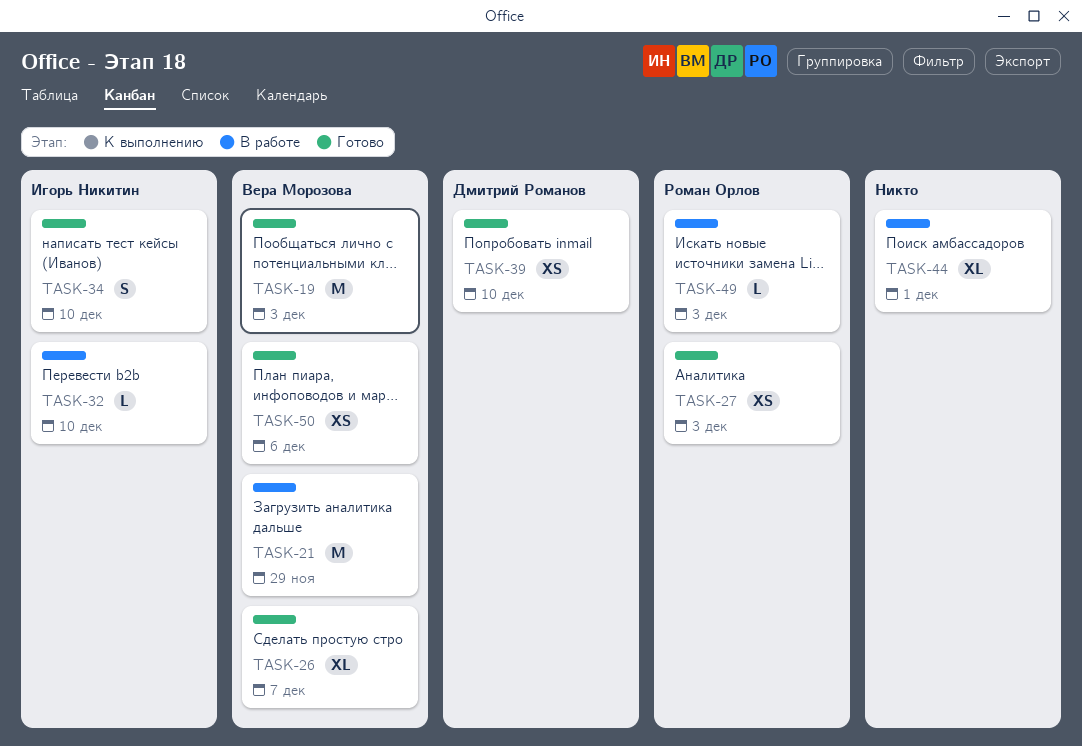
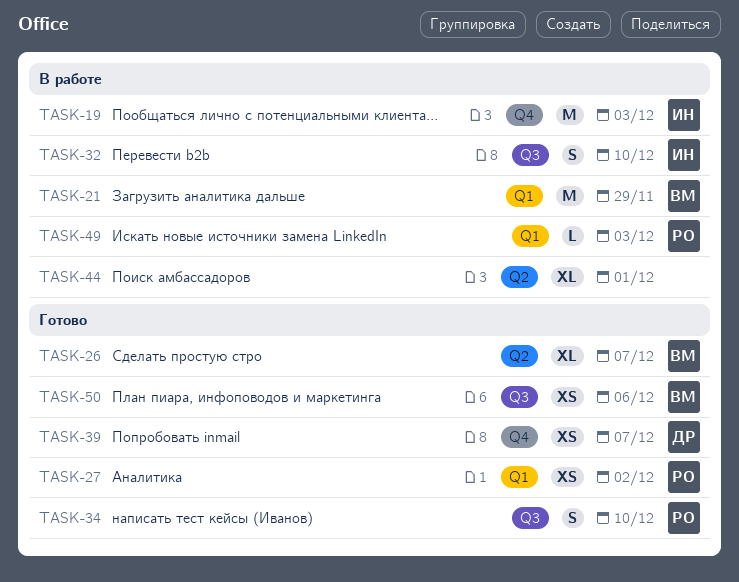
TASK-19, status: Готово -> В работе
TASK-19, owner: Вера Морозова -> Игорь Никитин
TASK-27, due: Dec 3 -> Dec 2
TASK-32, estimate: L -> S
TASK-34, owner: Игорь Никитин -> Роман Орлов
TASK-39, due: Dec 10 -> Dec 7

